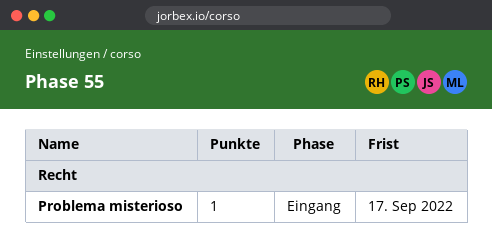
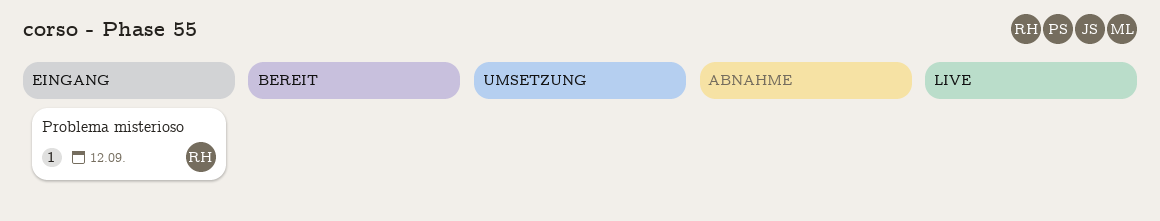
Problema misterioso, due: Sep 17 -> Sep 12

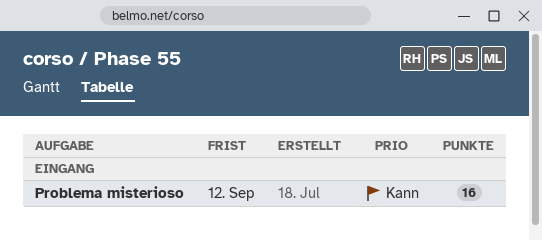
Problema misterioso, estimate: 1 -> 16

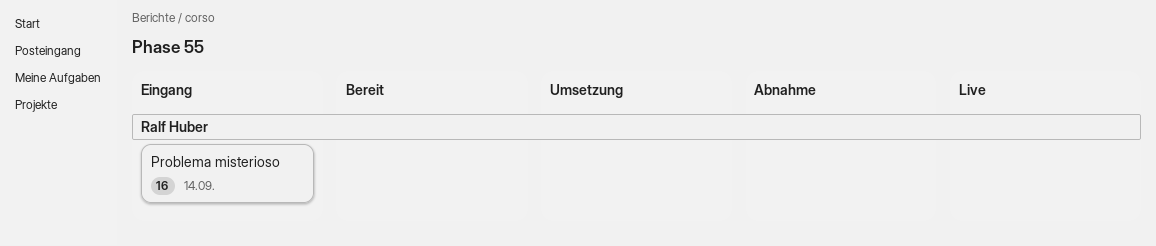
Problema misterioso, due: Sep 12 -> Sep 14

